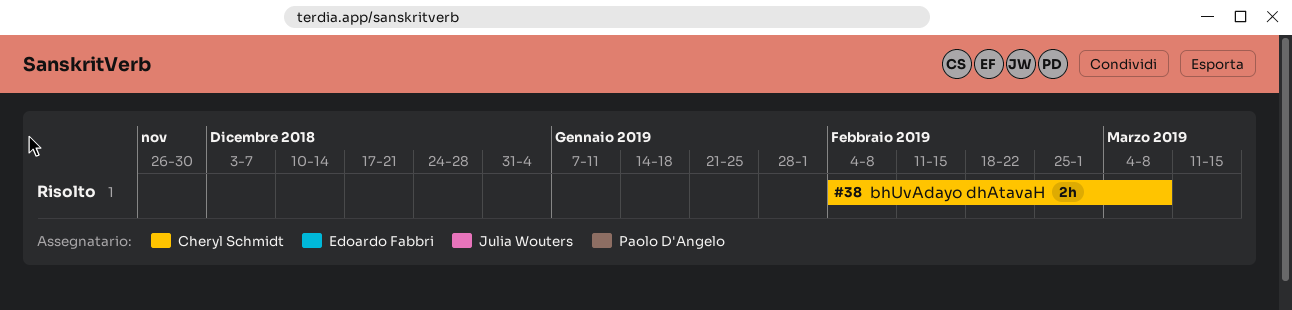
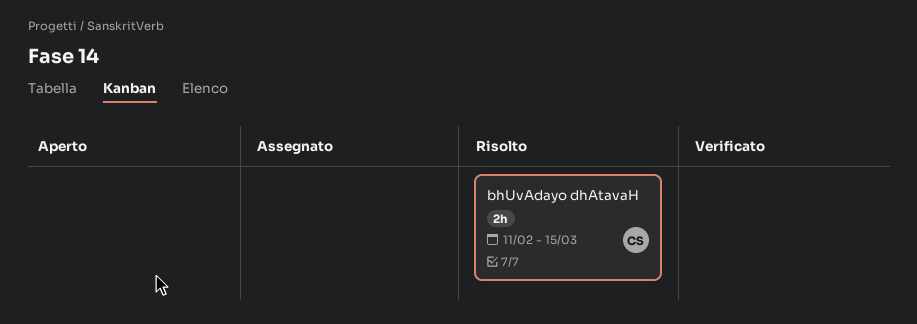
bhUvAdayo dhAtavaH, start: Feb 4 -> Feb 11
bhUvAdayo dhAtavaH, due: Mar 8 -> Mar 15

